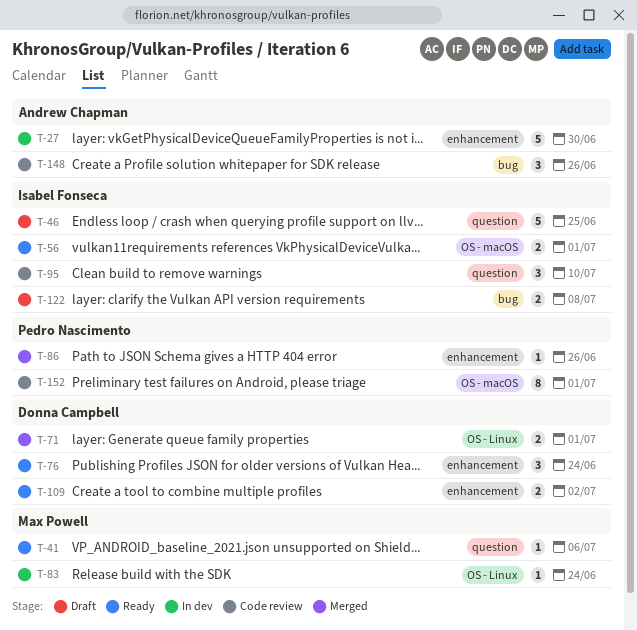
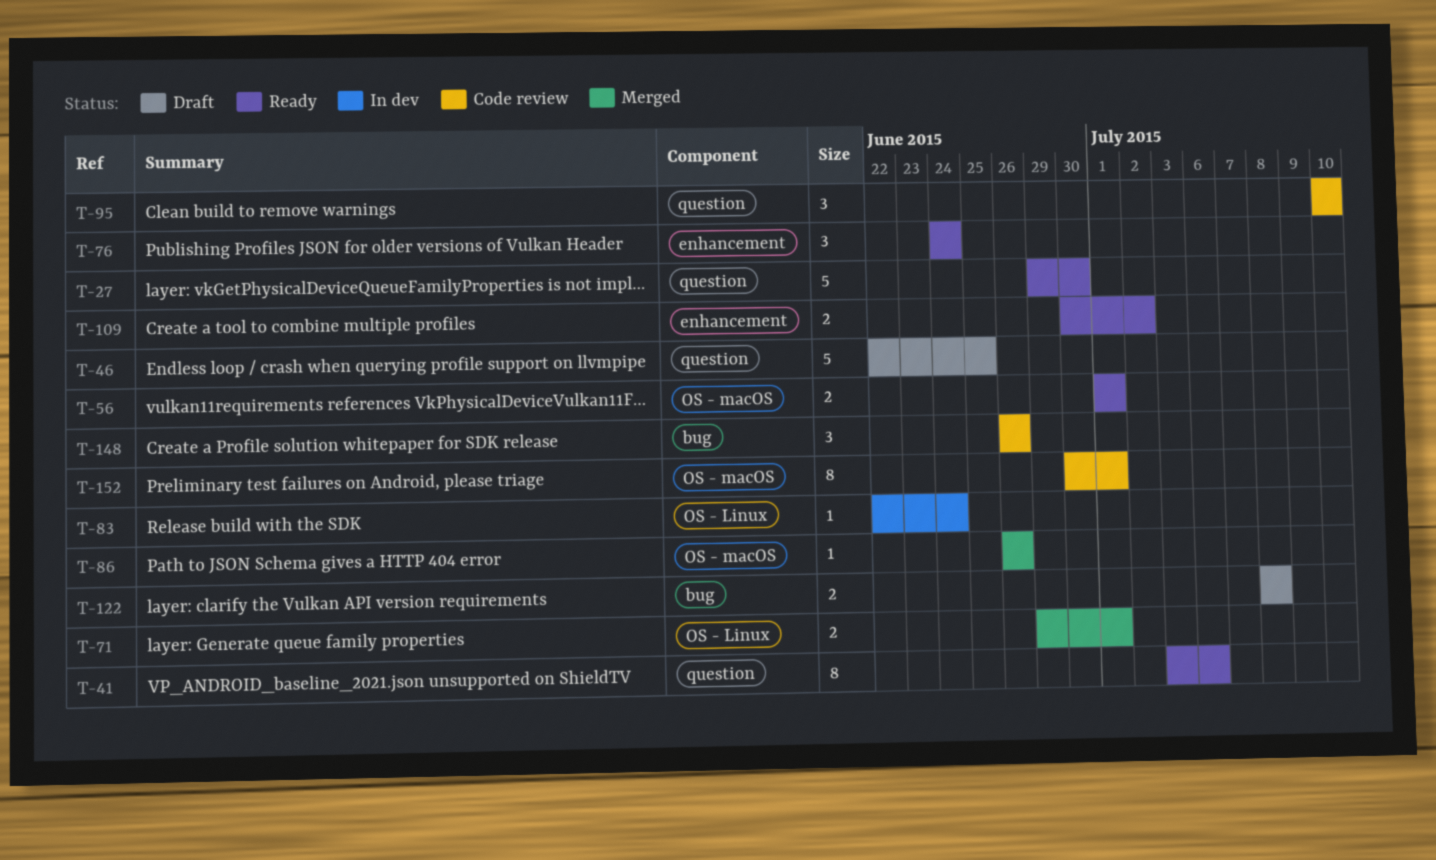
T-27, status: In dev -> Ready
T-27, label: enhancement -> question
T-41, estimate: 1 -> 8
T-86, label: enhancement -> OS - macOS

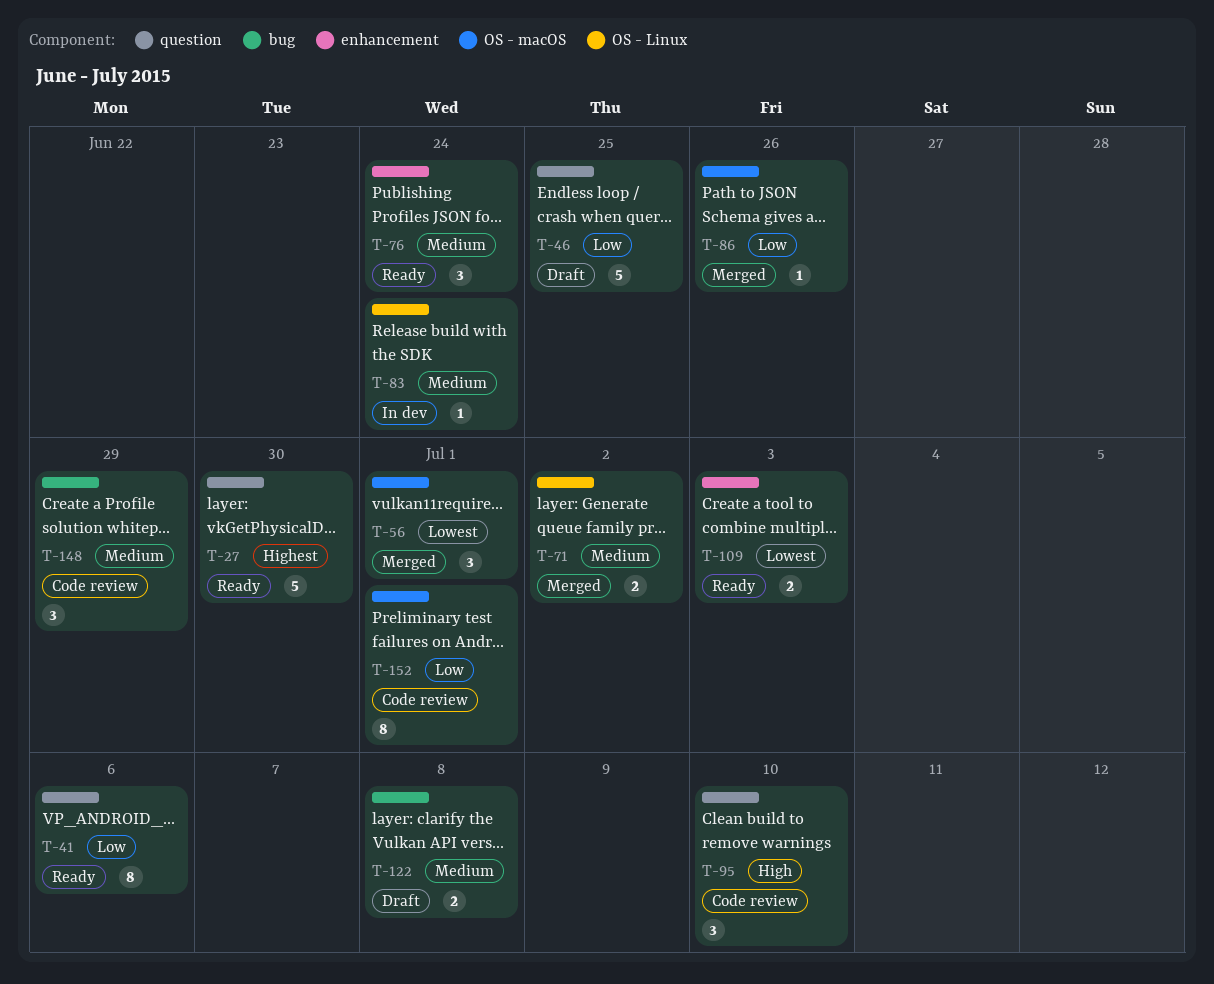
T-56, status: Ready -> Merged
T-56, estimate: 2 -> 3
T-71, due: Jul 1 -> Jul 2
T-109, due: Jul 2 -> Jul 3
T-148, due: Jun 26 -> Jun 29

